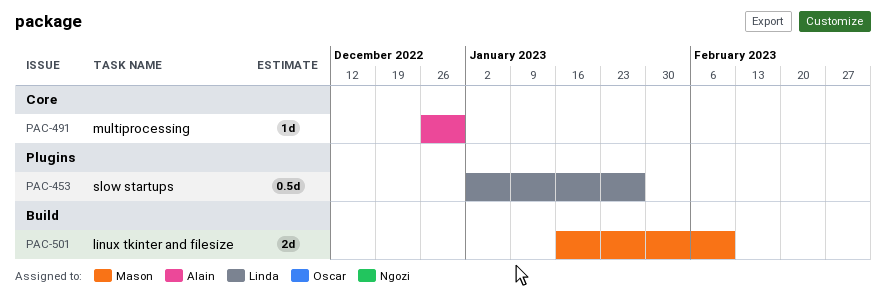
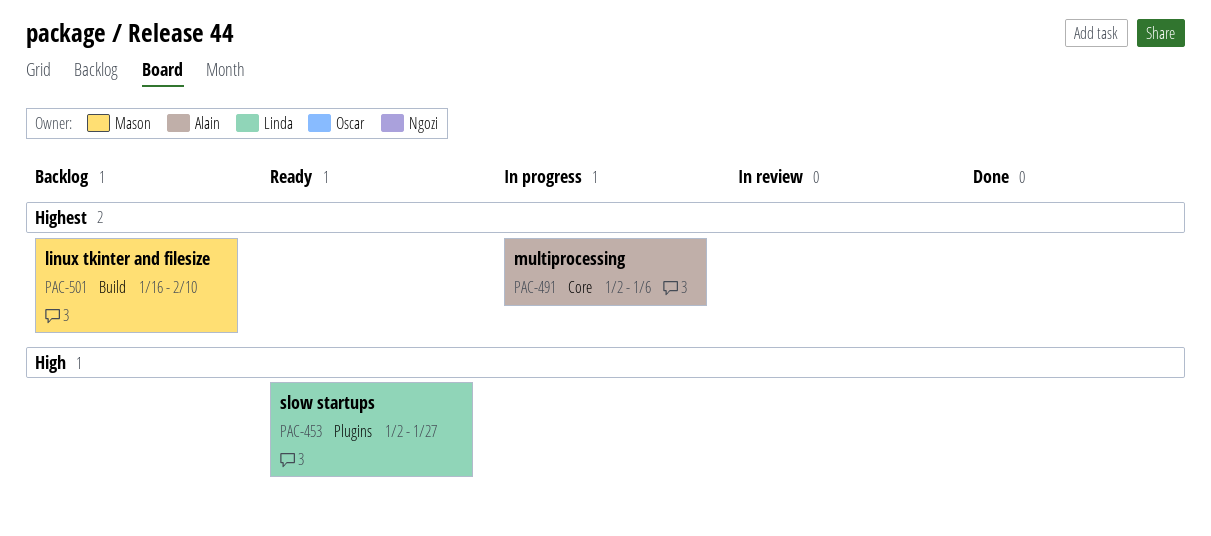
PAC-491, start: Dec 26 -> Jan 2
PAC-491, due: Dec 30 -> Jan 6

